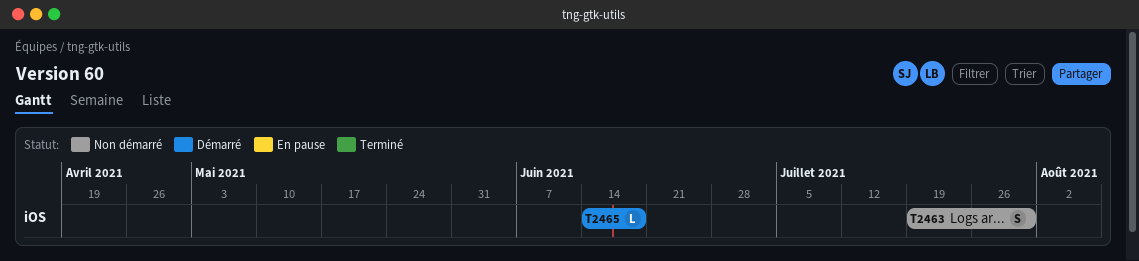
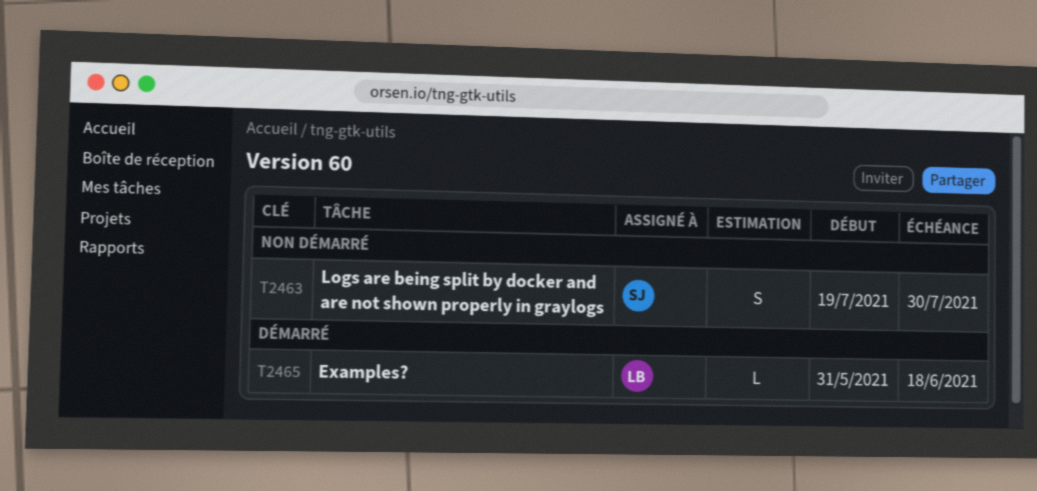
T2465, start: Jun 14 -> May 31

